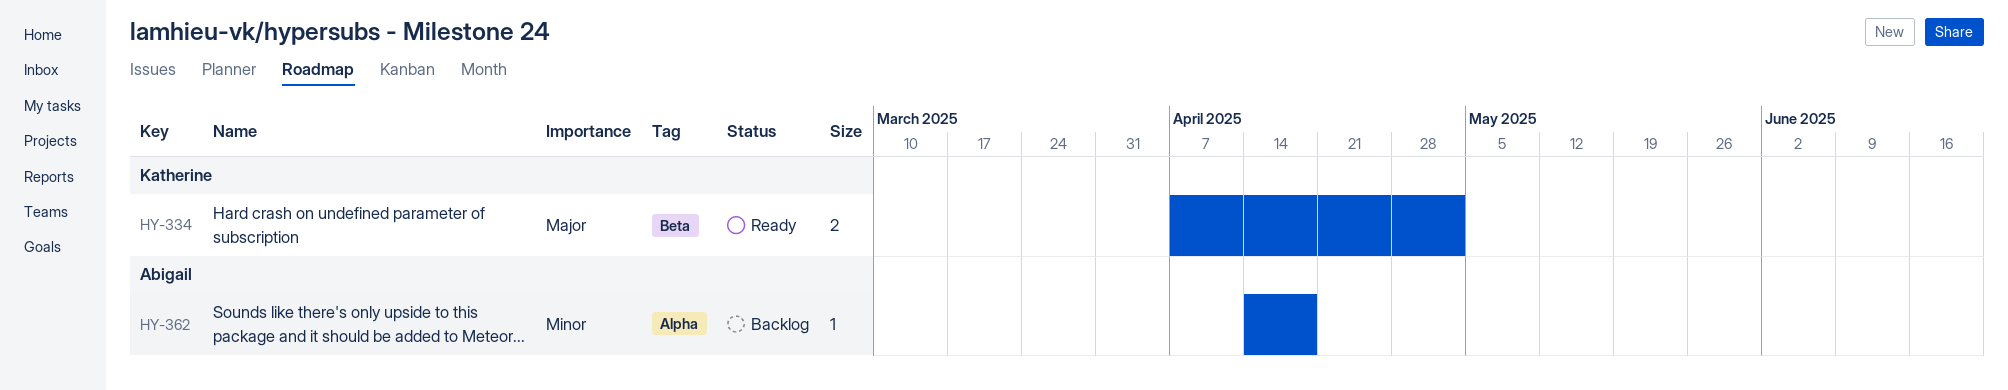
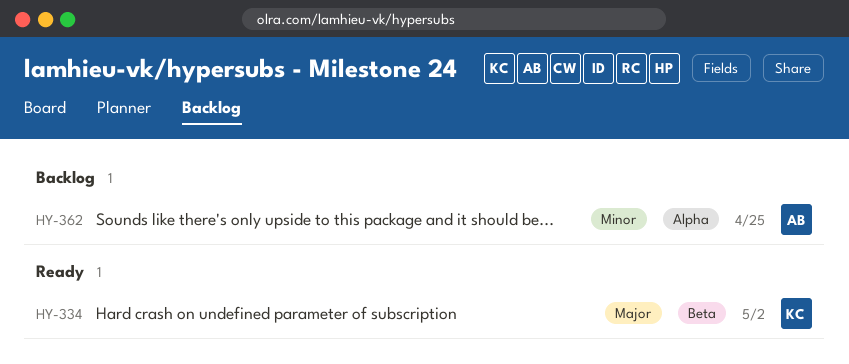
HY-362, due: Apr 18 -> Apr 25

